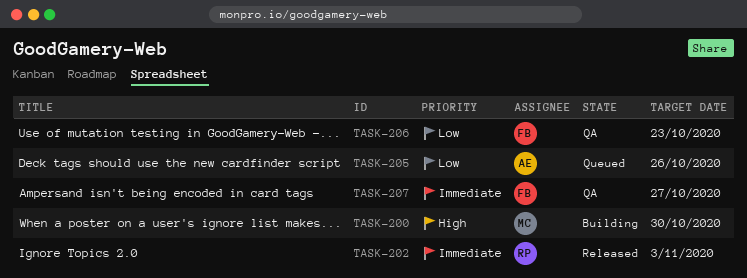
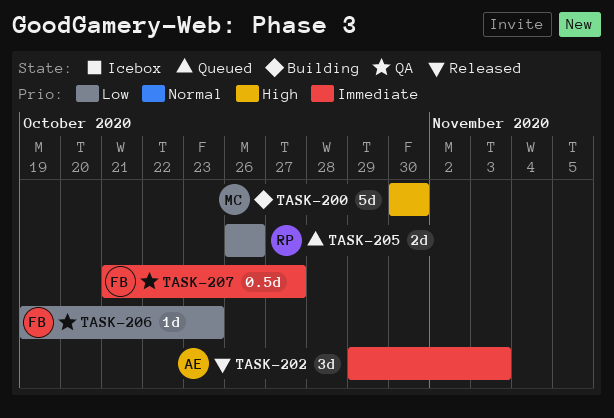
TASK-202, owner: RP -> AE
TASK-205, owner: AE -> RP

